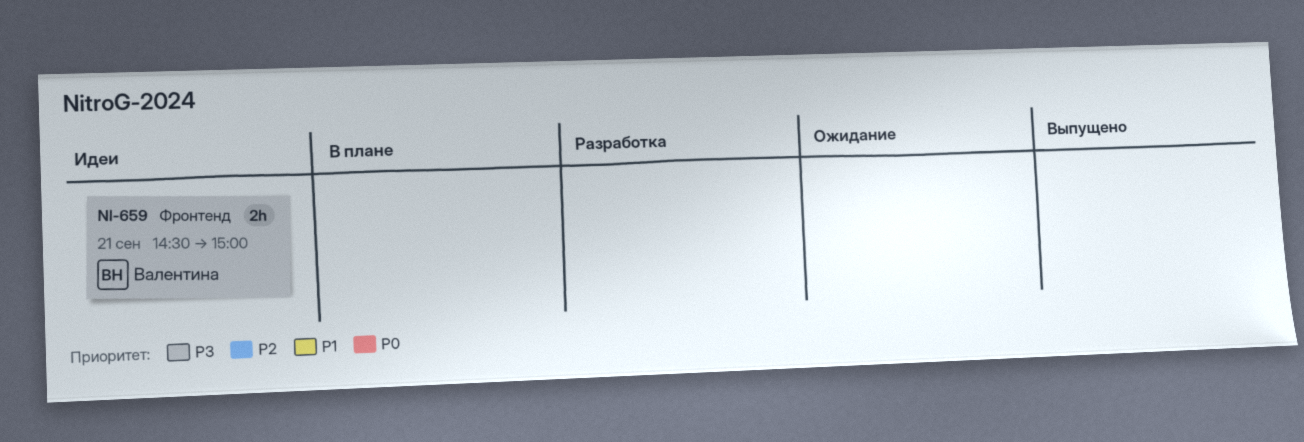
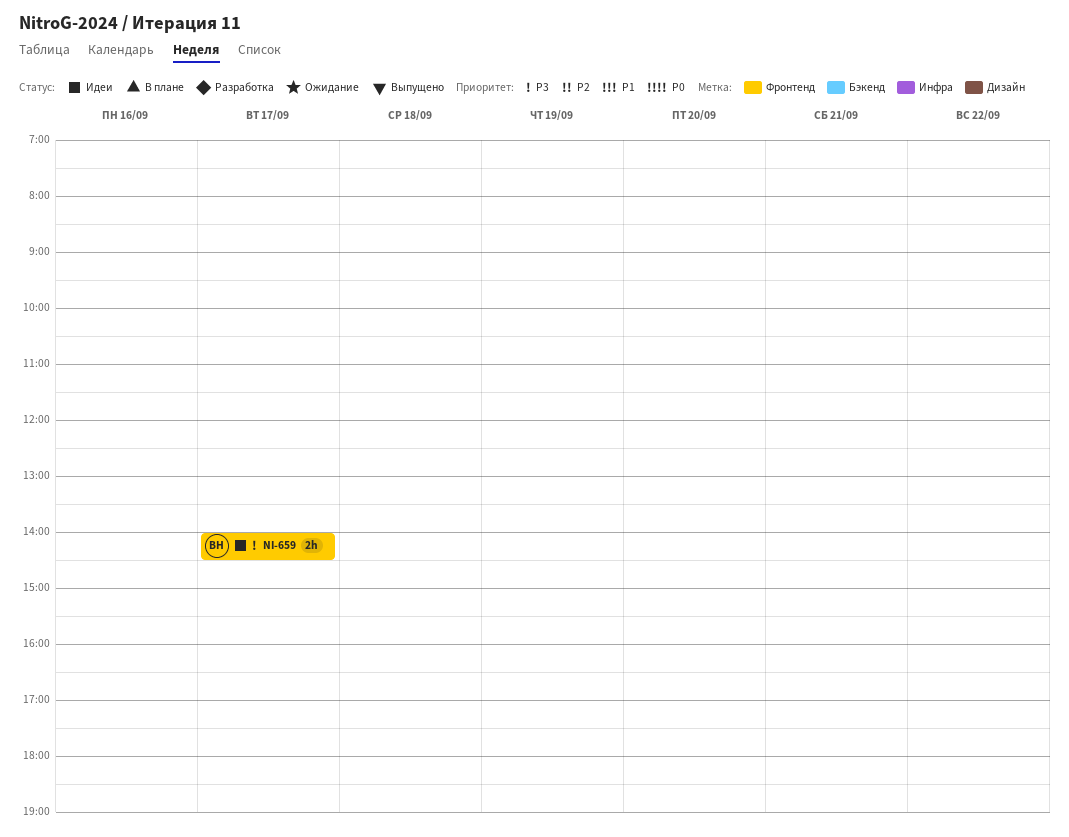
NI-659, day: Sep 21 -> Sep 17
NI-659, begins: 14:30 -> 14:00
NI-659, ends: 15:00 -> 14:30

